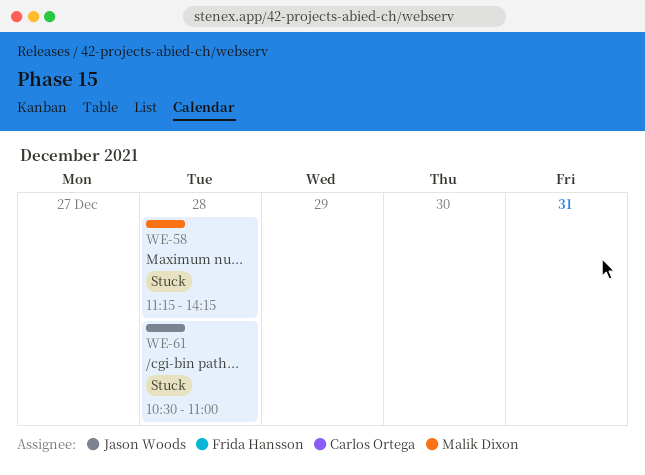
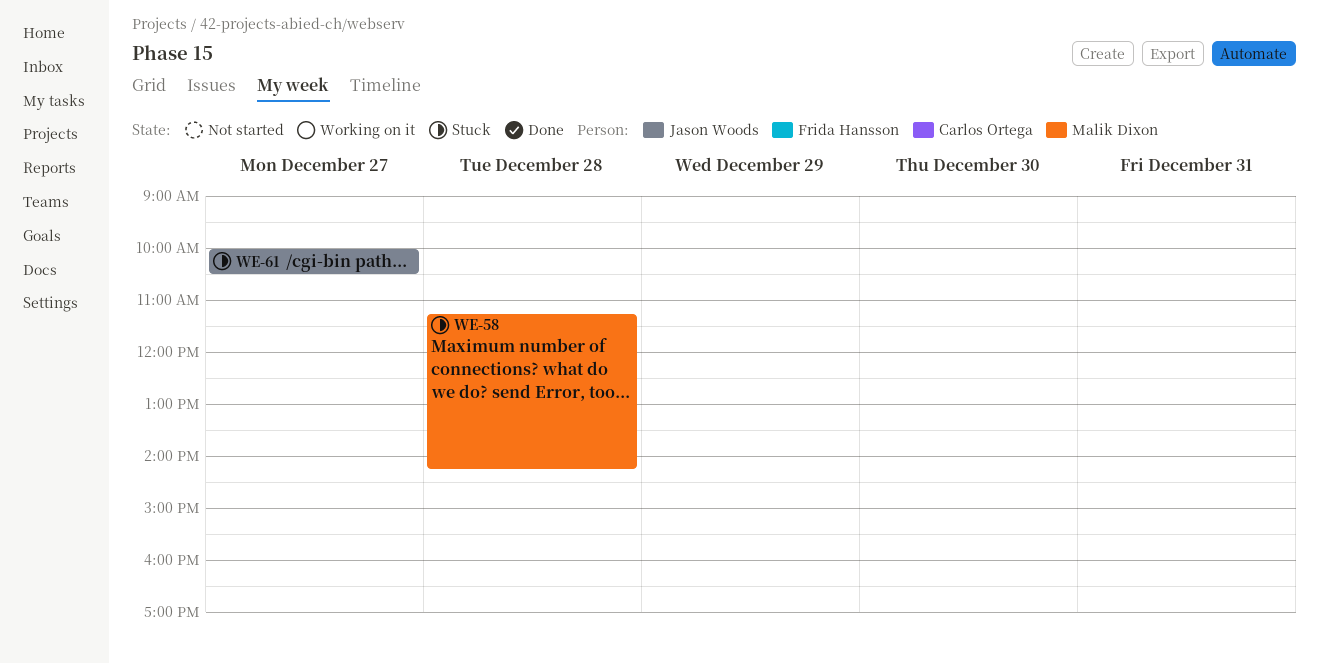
WE-61, day: Dec 28 -> Dec 27
WE-61, begins: 10:30 -> 10:00
WE-61, ends: 11:00 -> 10:30

